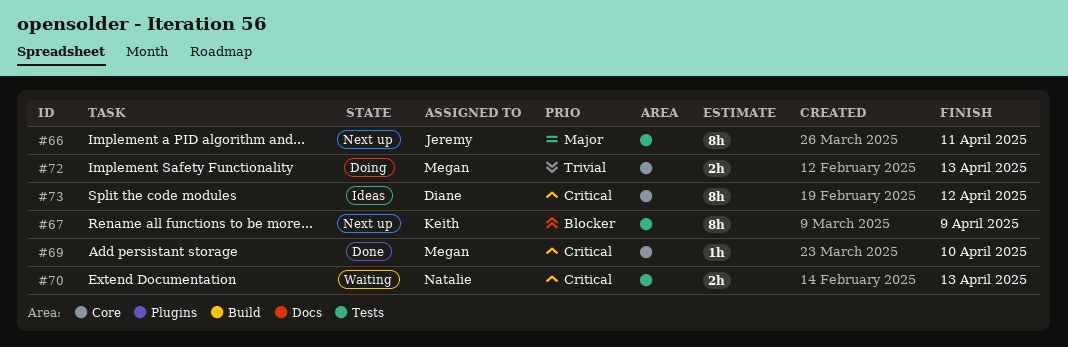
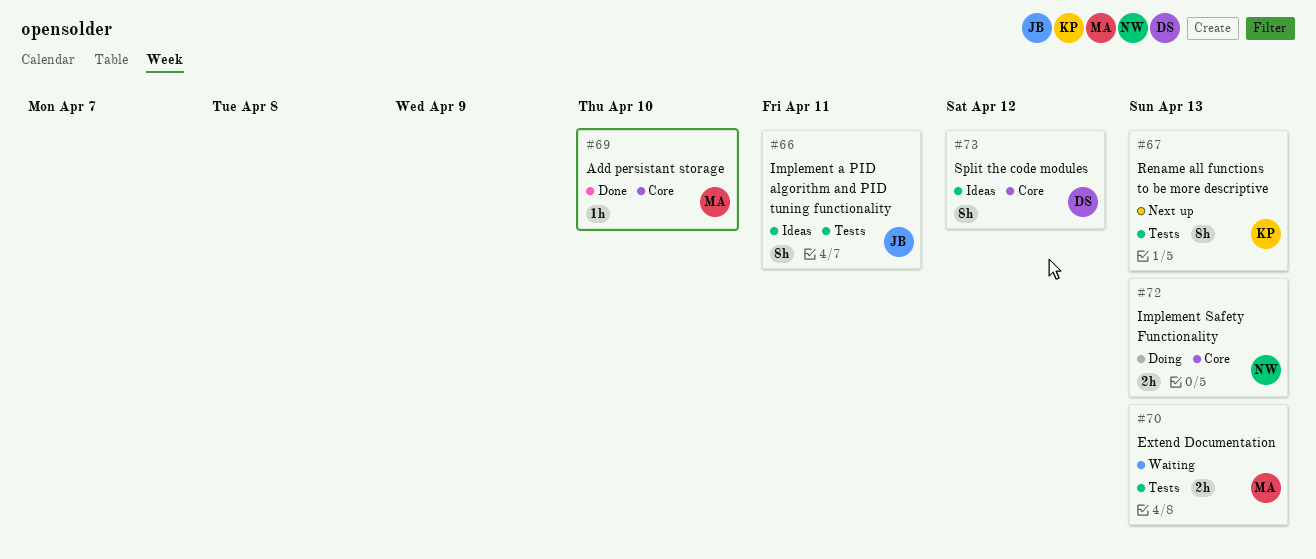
#66, status: Next up -> Ideas
#67, due: Apr 9 -> Apr 13
#70, owner: Natalie -> Megan
#72, owner: Megan -> Natalie

